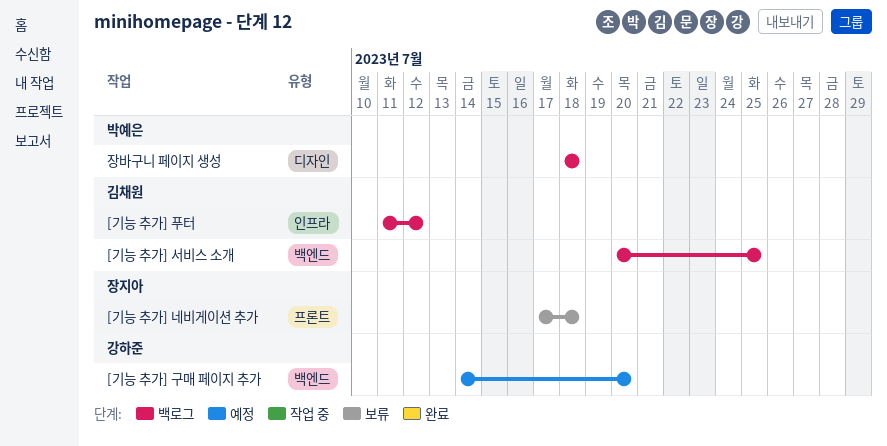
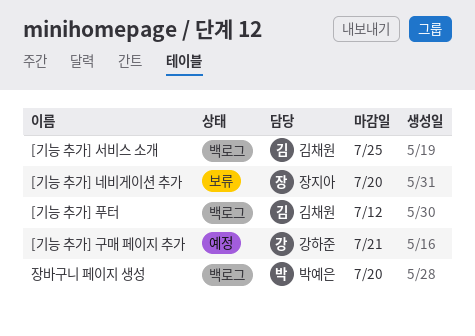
[기능 추가] 구매 페이지 추가, due: Jul 20 -> Jul 21
[기능 추가] 네비게이션 추가, due: Jul 18 -> Jul 20
장바구니 페이지 생성, due: Jul 18 -> Jul 20

